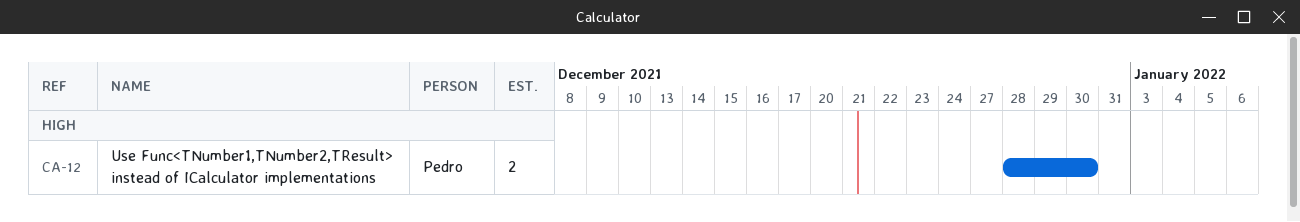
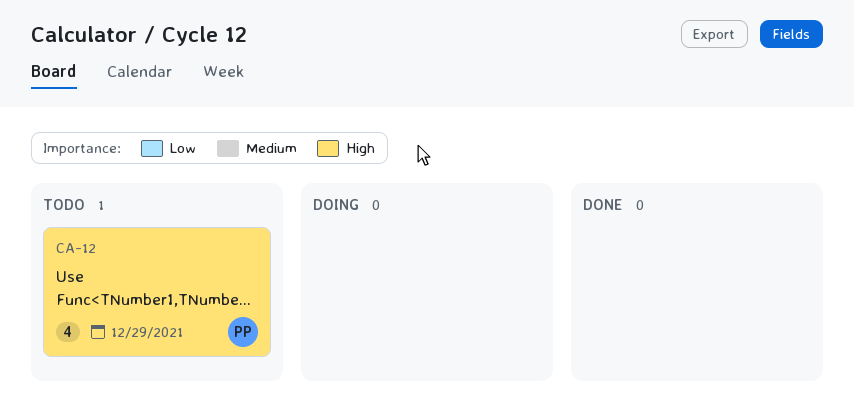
CA-12, estimate: 2 -> 4
CA-12, due: Dec 30 -> Dec 29

